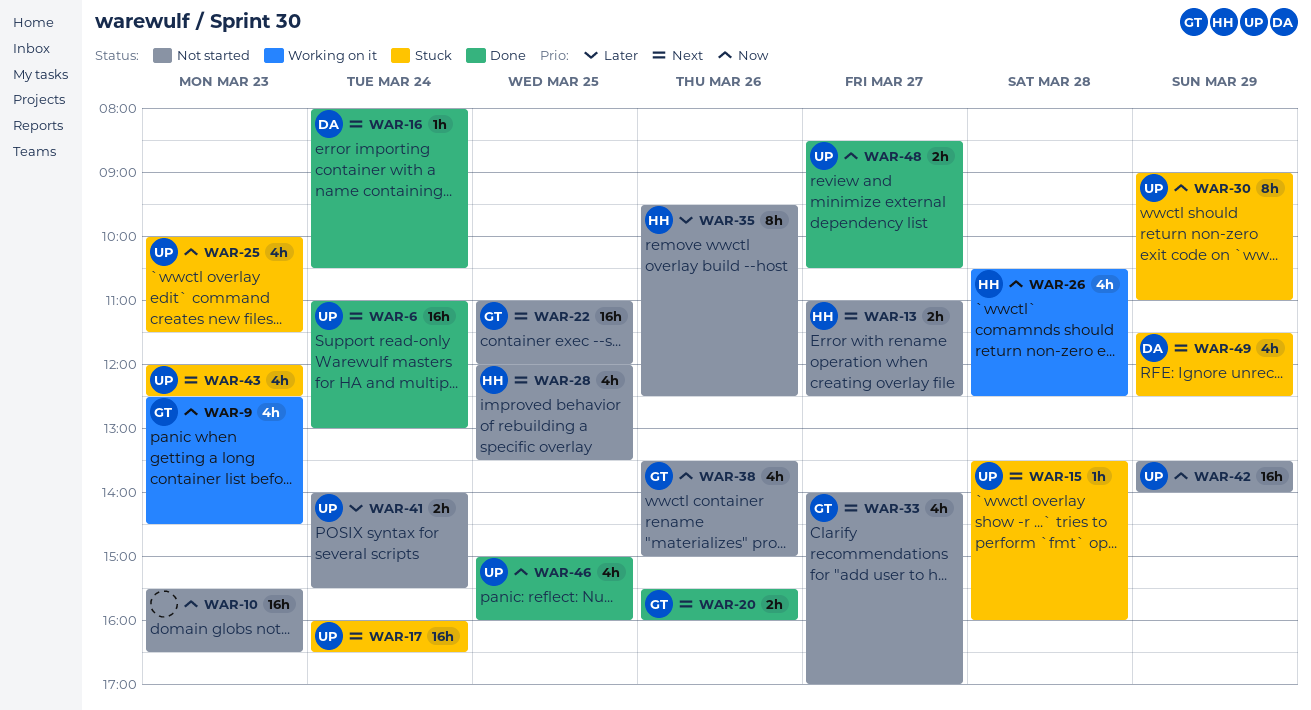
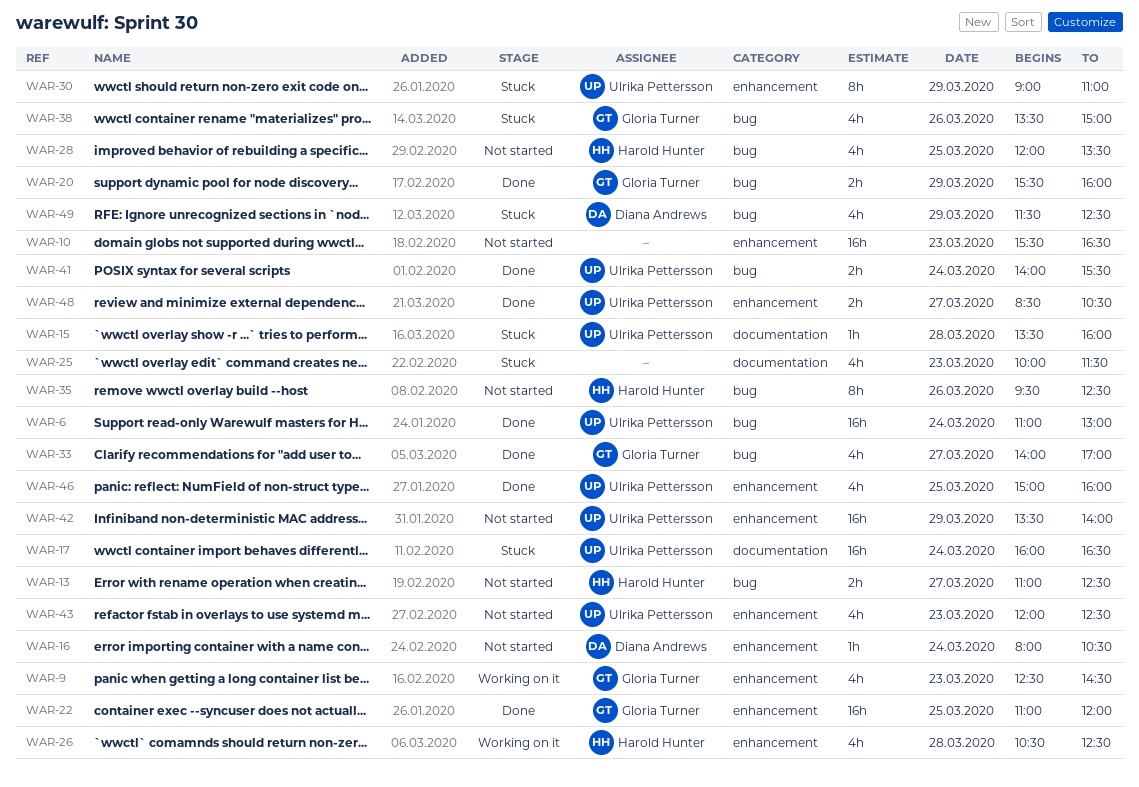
WAR-16, status: Done -> Not started
WAR-20, day: Mar 26 -> Mar 29
WAR-22, status: Not started -> Done
WAR-25, owner: Ulrika Pettersson -> none
WAR-33, status: Not started -> Done
WAR-38, status: Not started -> Stuck
WAR-41, status: Not started -> Done
WAR-43, status: Stuck -> Not started

